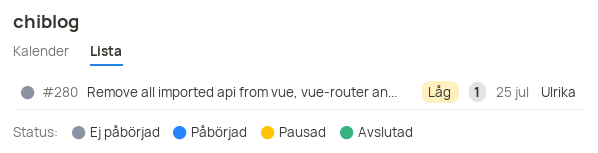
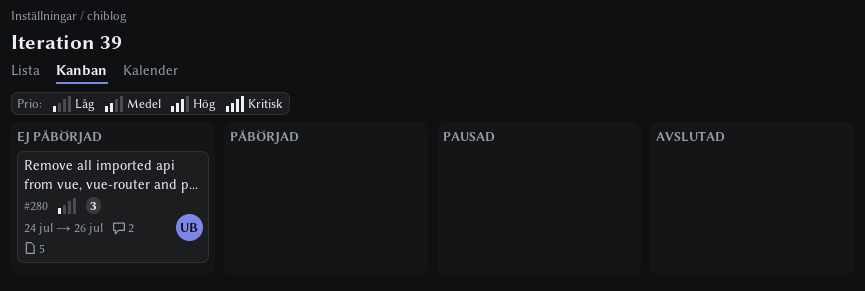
#280, estimate: 1 -> 3
#280, due: Jul 25 -> Jul 26

